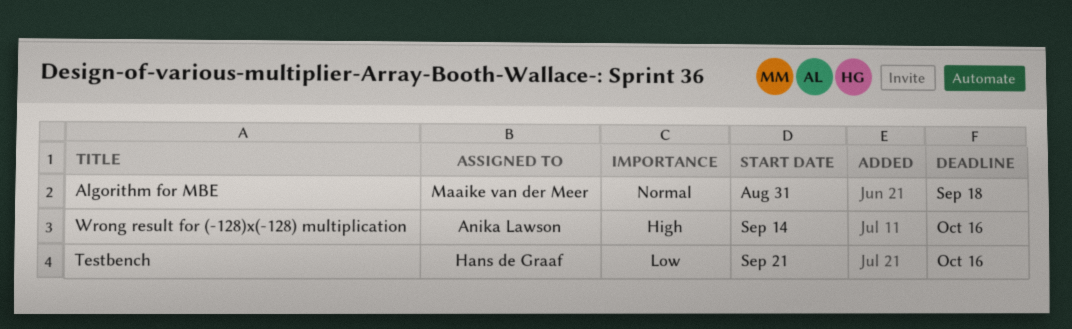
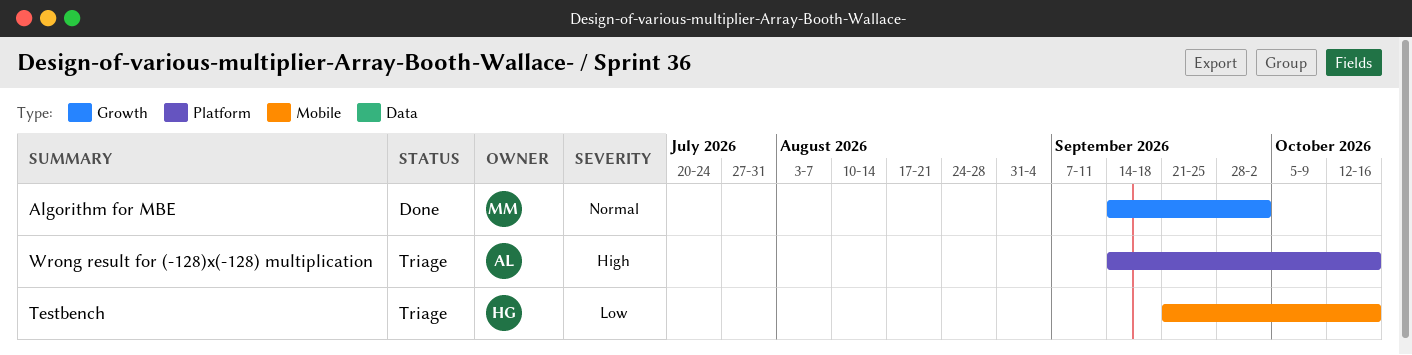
Algorithm for MBE, start: Aug 31 -> Sep 14
Algorithm for MBE, due: Sep 18 -> Oct 2

